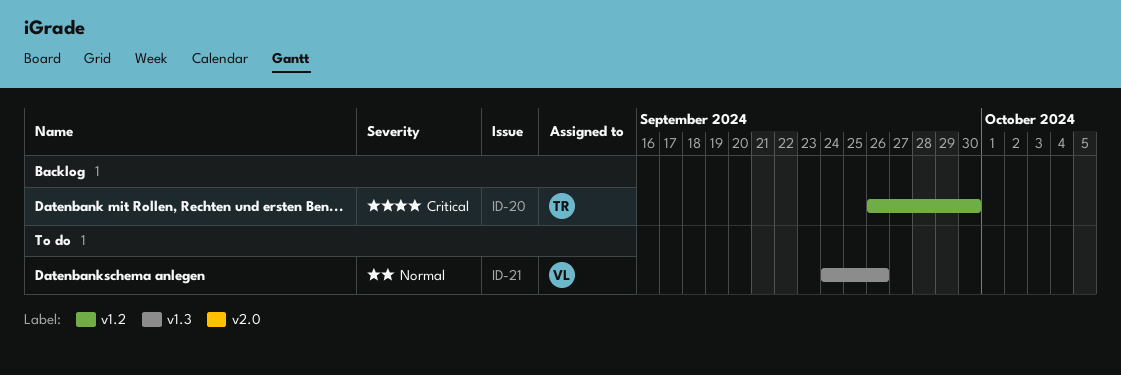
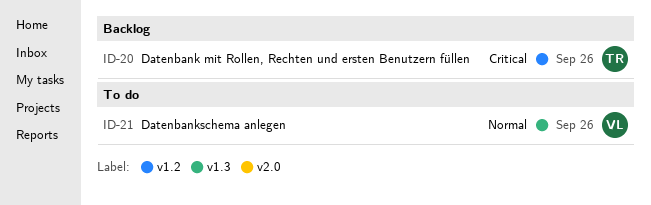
ID-20, due: Sep 30 -> Sep 26

